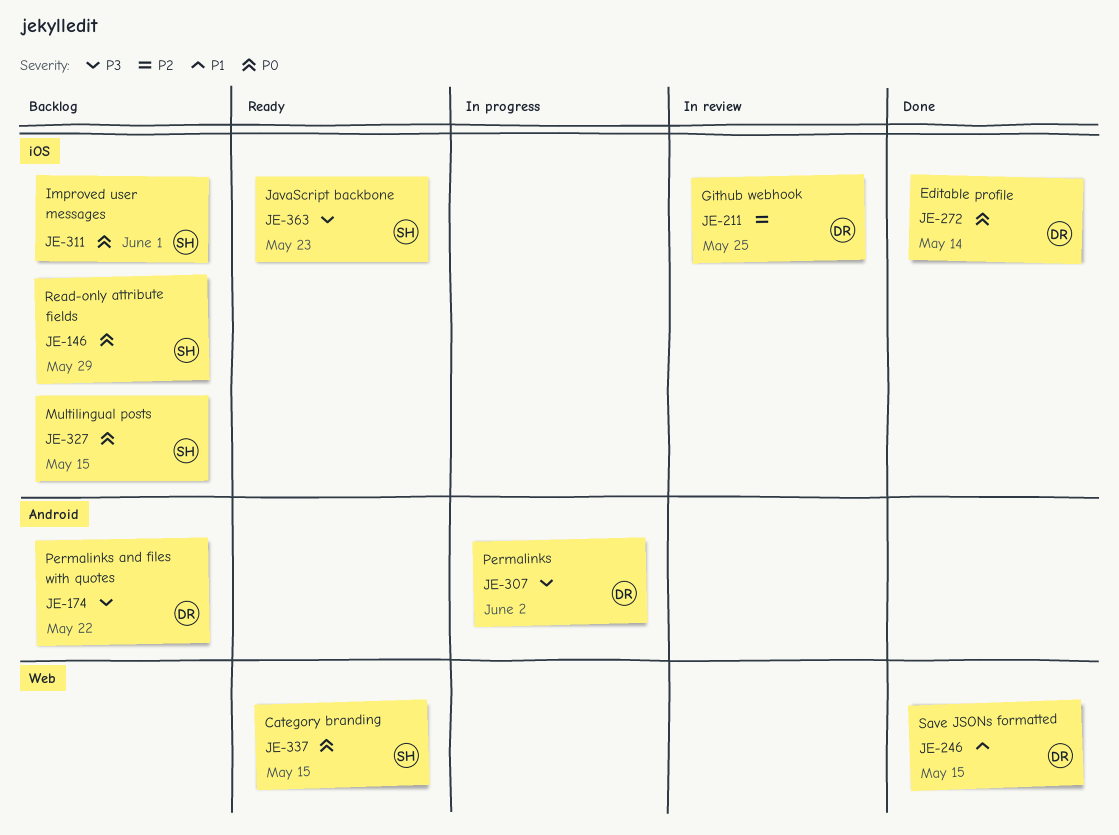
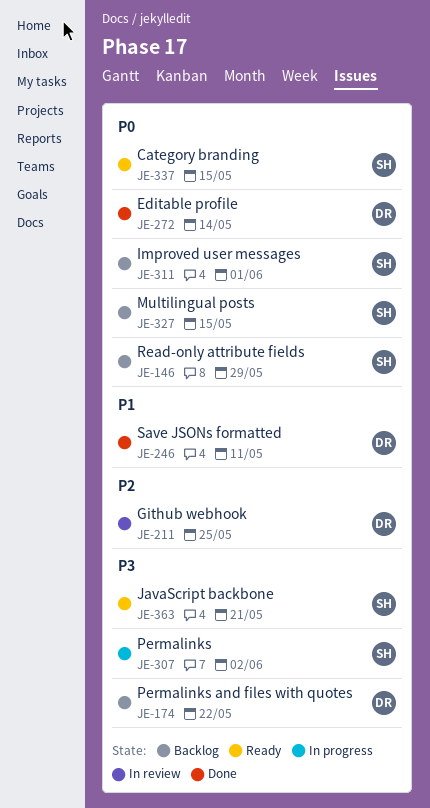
JE-246, due: May 15 -> May 11
JE-307, owner: DR -> SH
JE-363, due: May 23 -> May 21

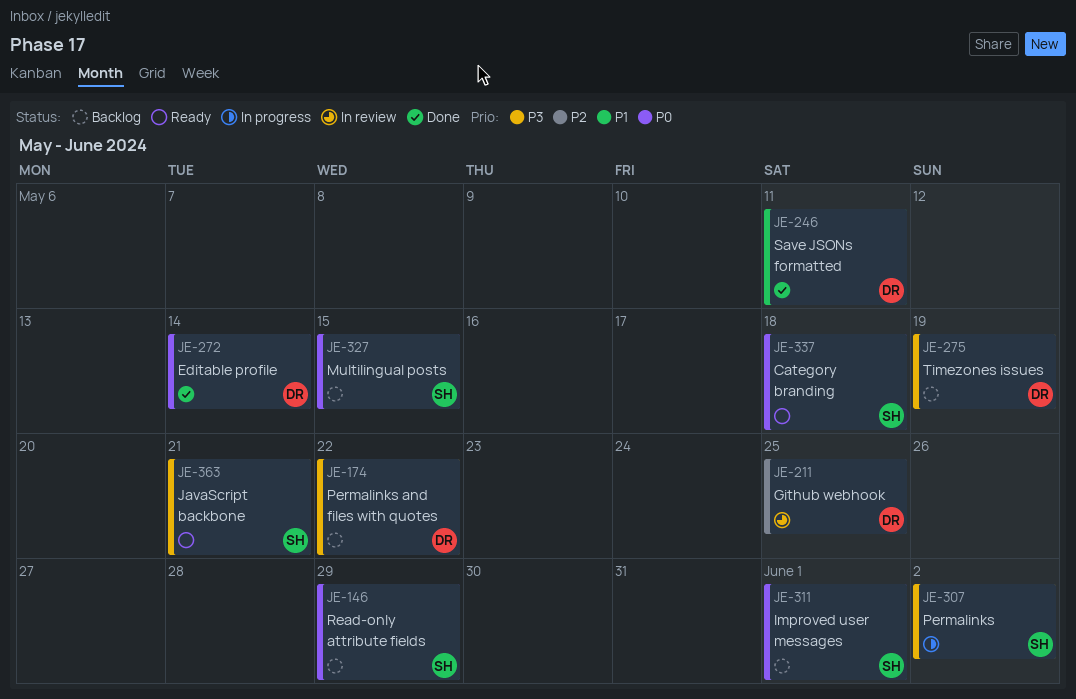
JE-275: none -> present
JE-337, due: May 15 -> May 18

